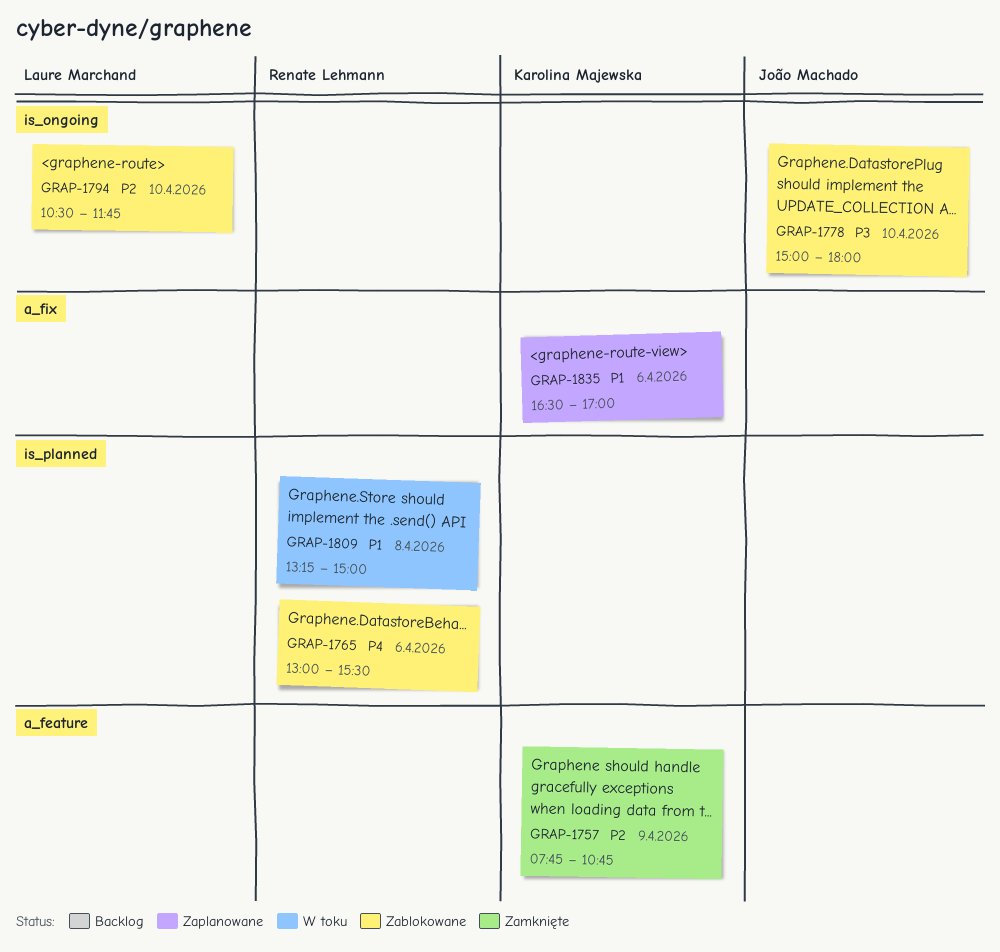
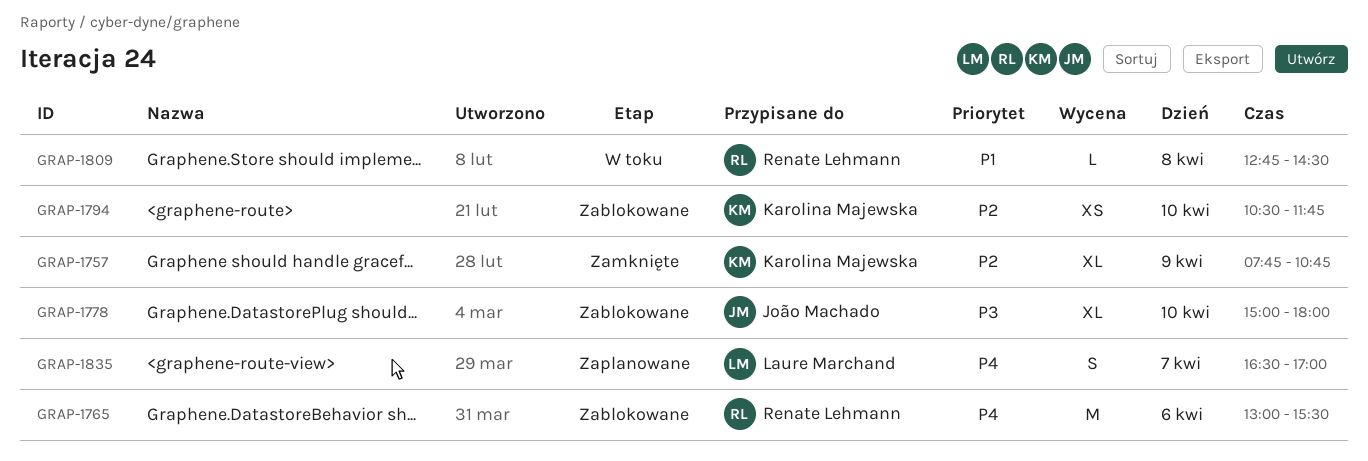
GRAP-1794, owner: Laure Marchand -> Karolina Majewska
GRAP-1809, begins: 13:15 -> 12:45
GRAP-1809, ends: 15:00 -> 14:30
GRAP-1835, owner: Karolina Majewska -> Laure Marchand
GRAP-1835, priority: P1 -> P4
GRAP-1835, day: Apr 6 -> Apr 7

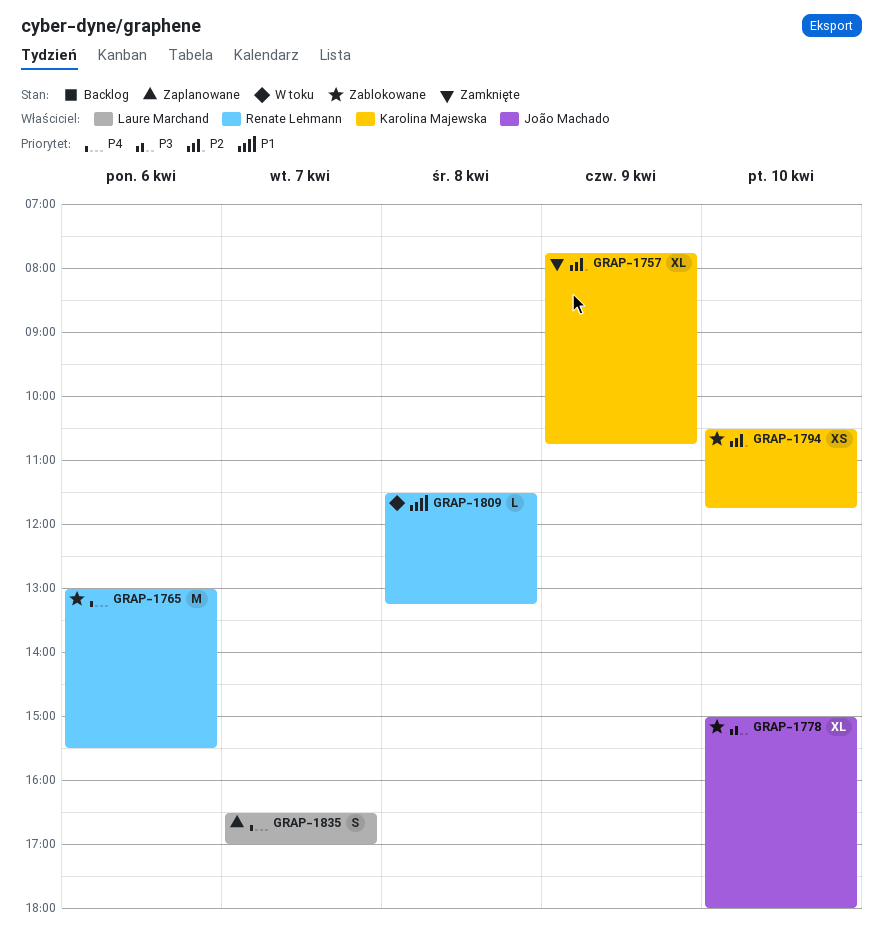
GRAP-1809, begins: 12:45 -> 11:30
GRAP-1809, ends: 14:30 -> 13:15

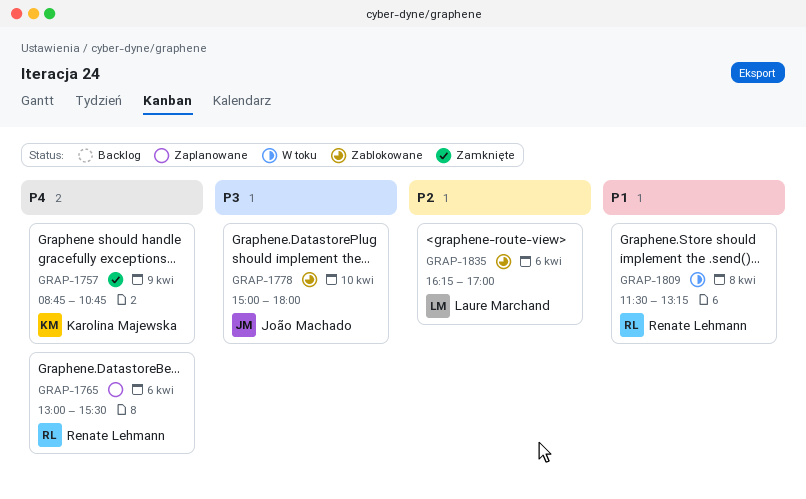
GRAP-1757, priority: P2 -> P4
GRAP-1757, begins: 07:45 -> 08:45
GRAP-1765, status: Zablokowane -> Zaplanowane
GRAP-1794: present -> none
GRAP-1835, status: Zaplanowane -> Zablokowane
GRAP-1835, priority: P4 -> P2
GRAP-1835, day: Apr 7 -> Apr 6
GRAP-1835, begins: 16:30 -> 16:15

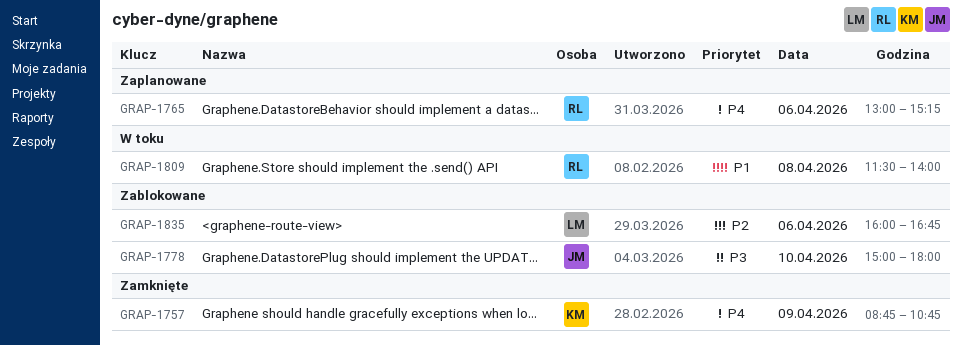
GRAP-1765, ends: 15:30 -> 15:15
GRAP-1809, ends: 13:15 -> 14:00
GRAP-1835, begins: 16:15 -> 16:00
GRAP-1835, ends: 17:00 -> 16:45

